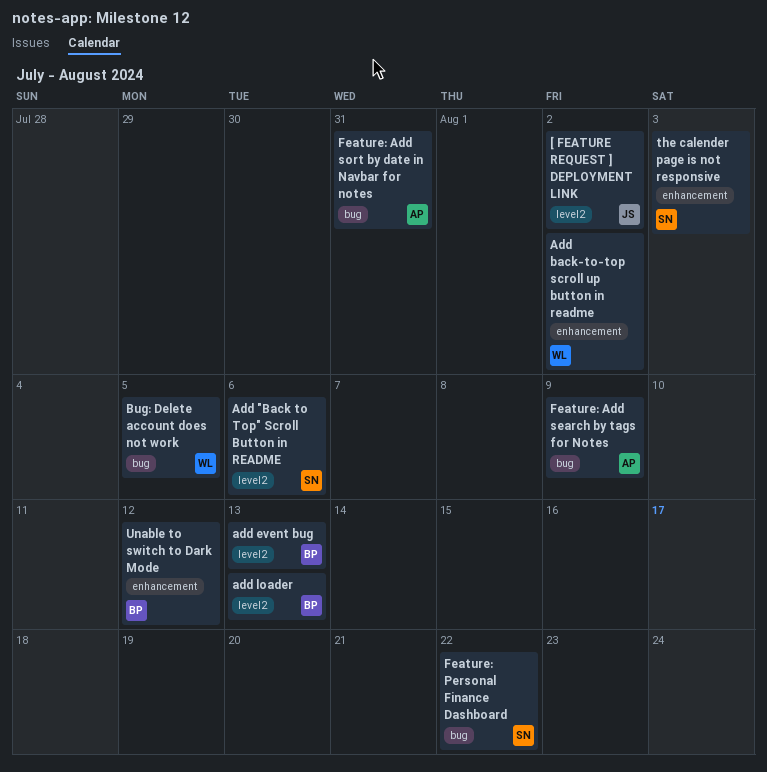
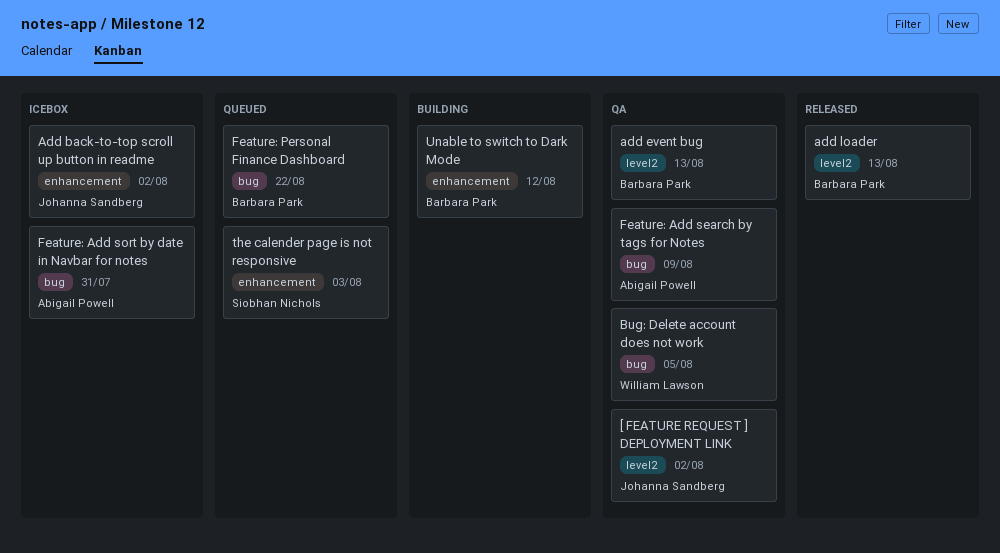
Add "Back to Top" Scroll Button in README: present -> none
Add back-to-top scroll up button in readme, owner: William Lawson -> Johanna Sandberg
Feature: Personal Finance Dashboard, owner: Siobhan Nichols -> Barbara Park

